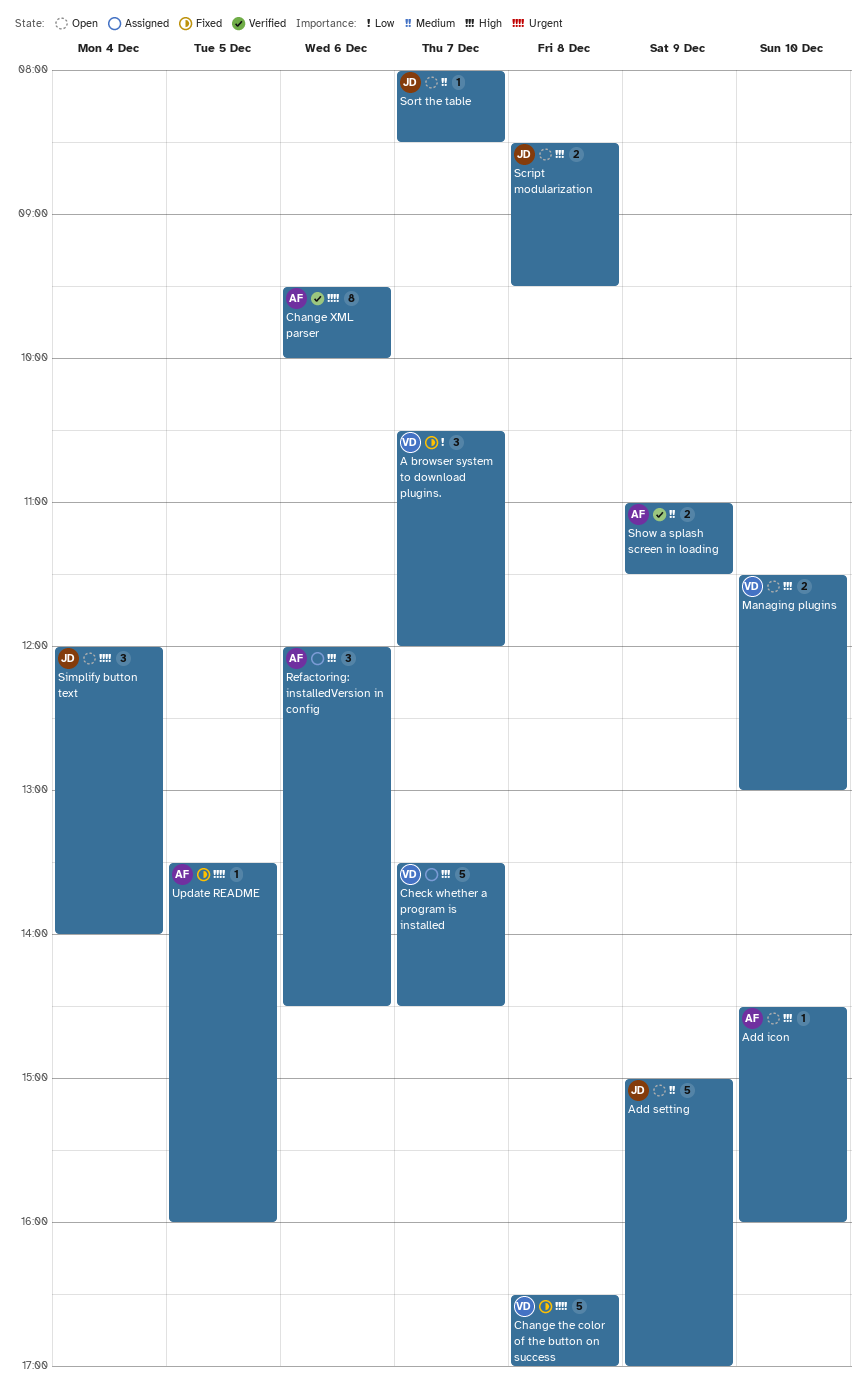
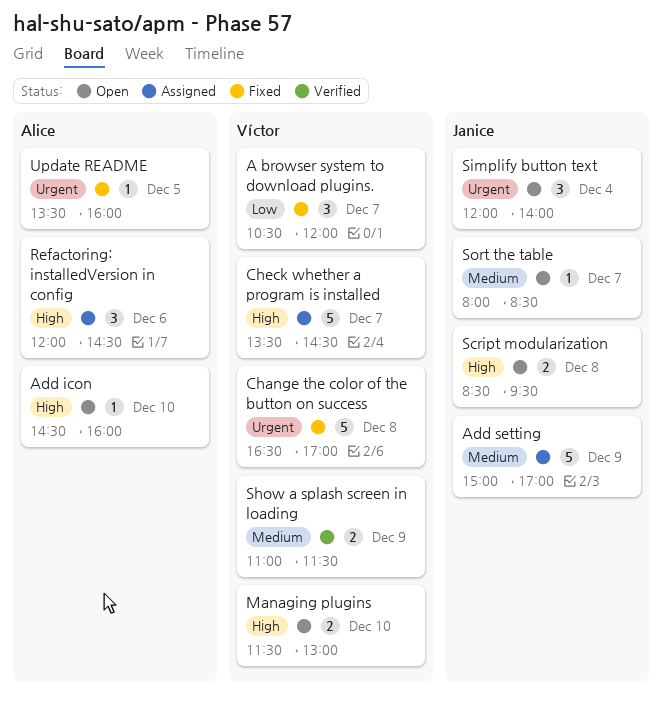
Add setting, status: Open -> Assigned
Change XML parser: present -> none
Show a splash screen in loading, owner: Alice -> Víctor

